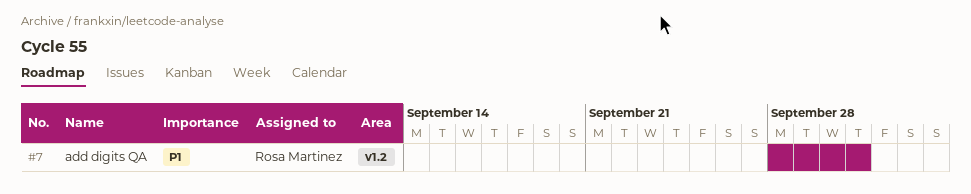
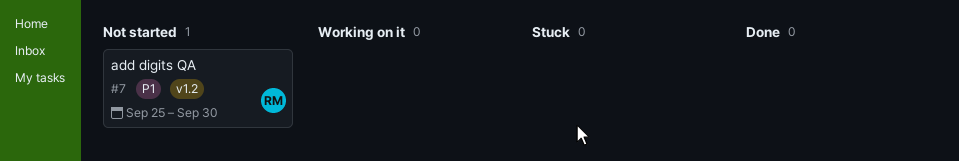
#7, start: Sep 28 -> Sep 25
#7, due: Oct 1 -> Sep 30

